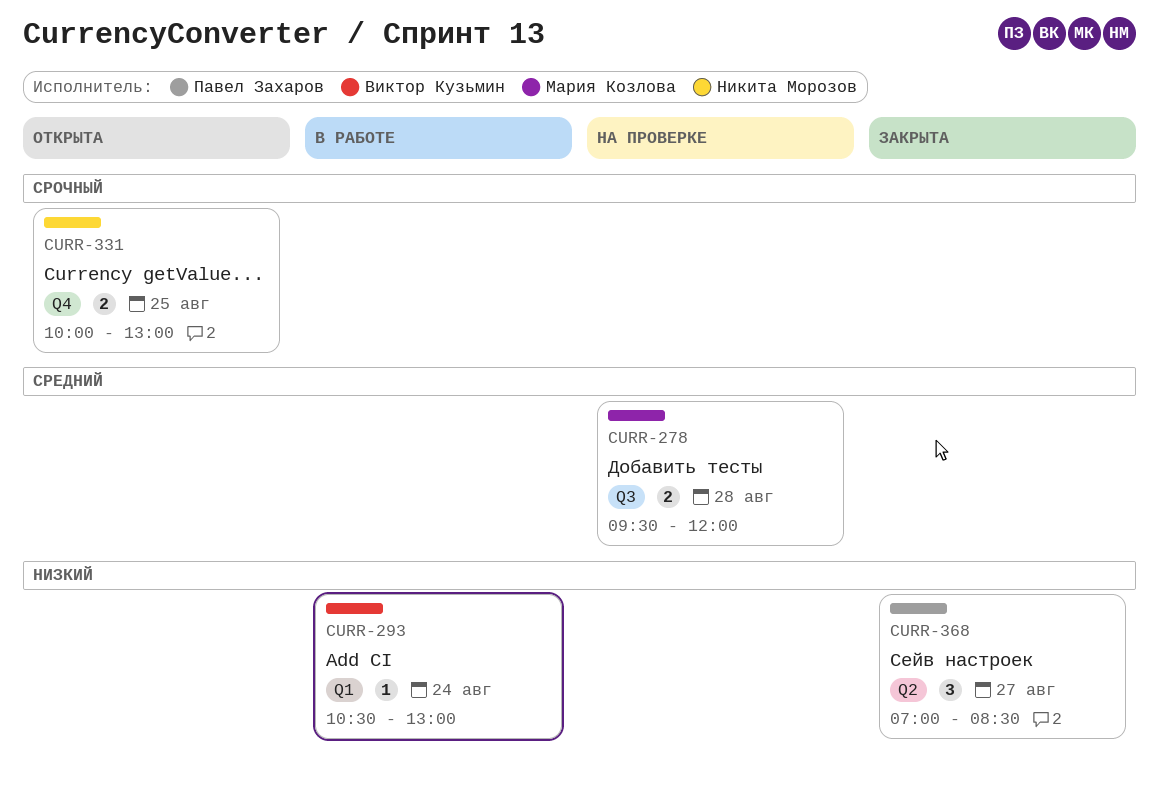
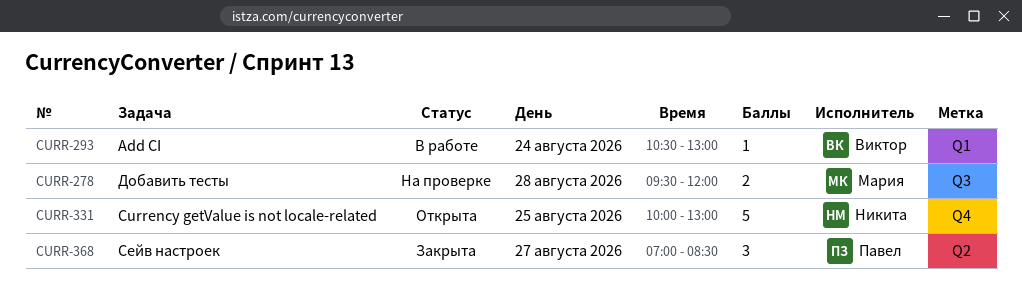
CURR-331, estimate: 2 -> 5

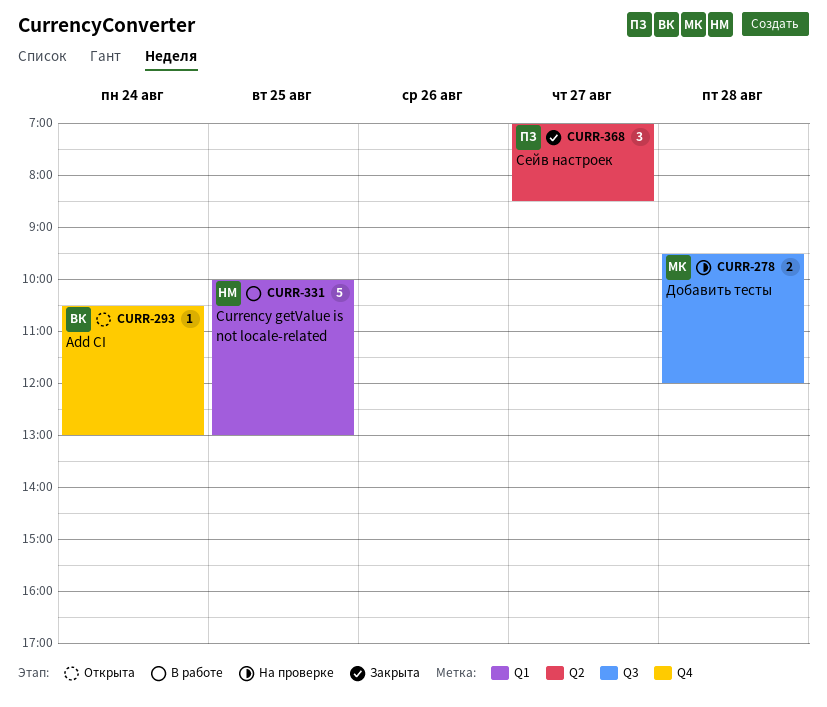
CURR-293, status: В работе -> Открыта
CURR-293, label: Q1 -> Q4
CURR-331, status: Открыта -> В работе
CURR-331, label: Q4 -> Q1

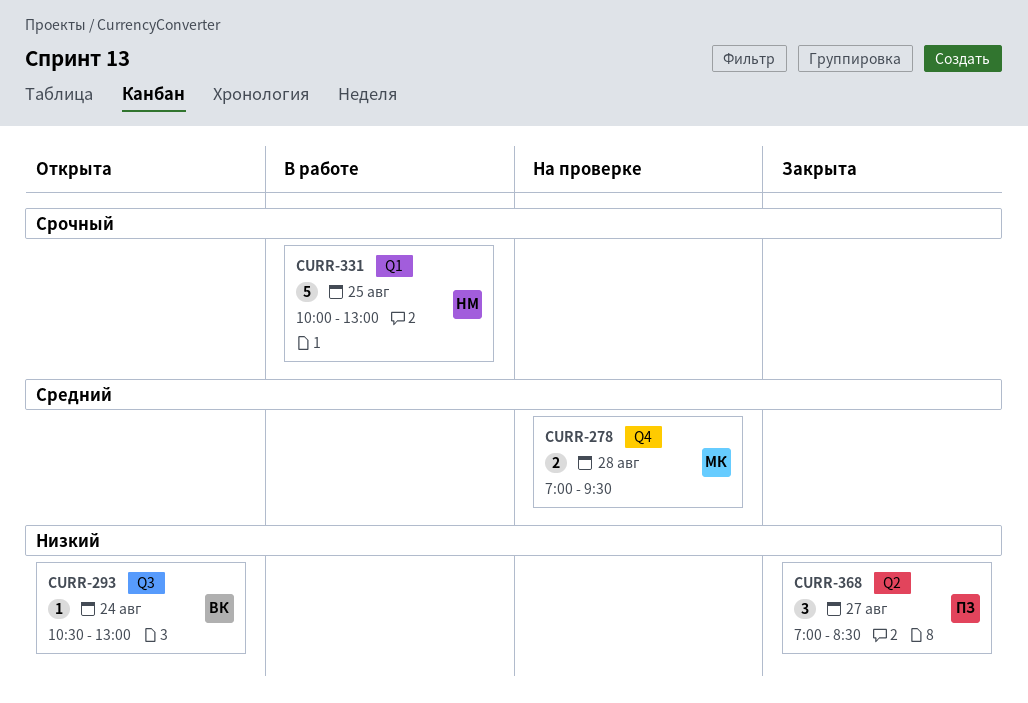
CURR-278, label: Q3 -> Q4
CURR-278, begins: 09:30 -> 07:00
CURR-278, ends: 12:00 -> 09:30
CURR-293, label: Q4 -> Q3

